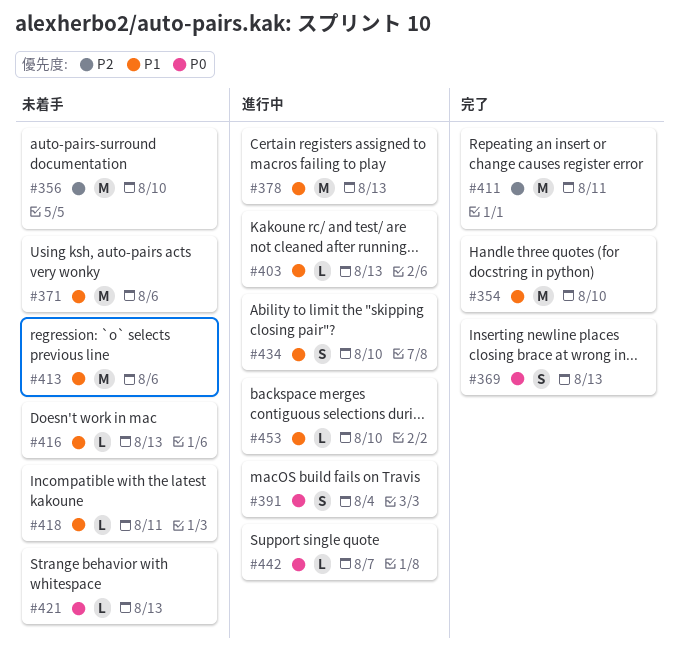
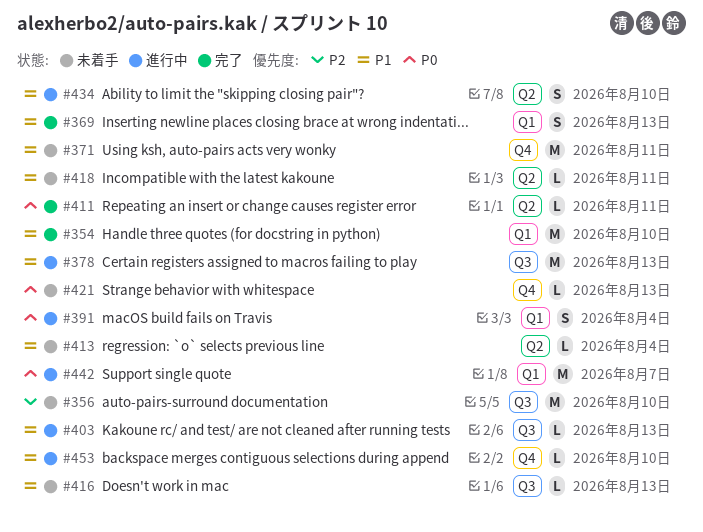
#369, priority: P0 -> P1
#371, due: Aug 6 -> Aug 11
#411, priority: P2 -> P0
#411, estimate: M -> L
#413, estimate: M -> L
#413, due: Aug 6 -> Aug 4
#442, estimate: L -> M

